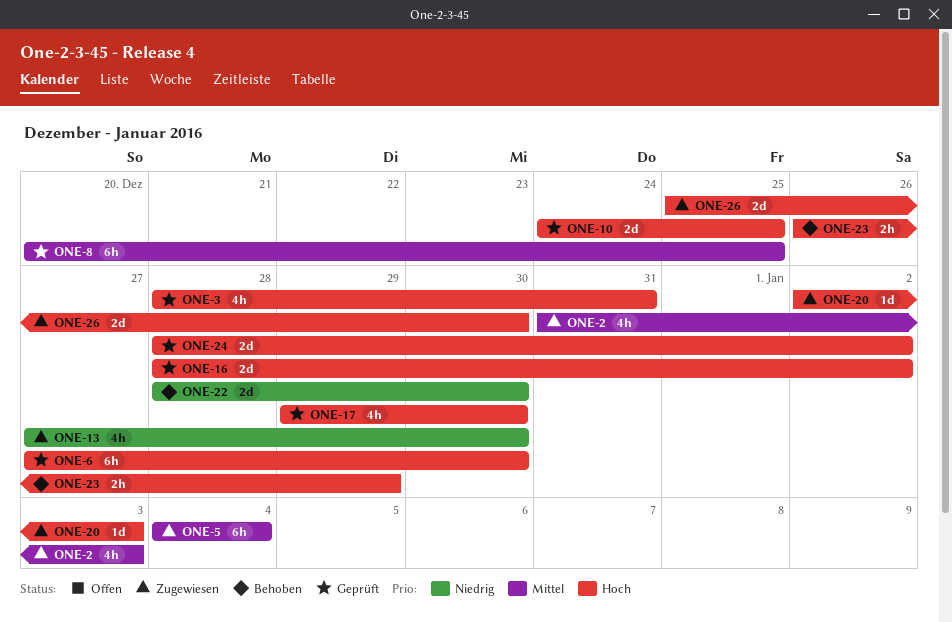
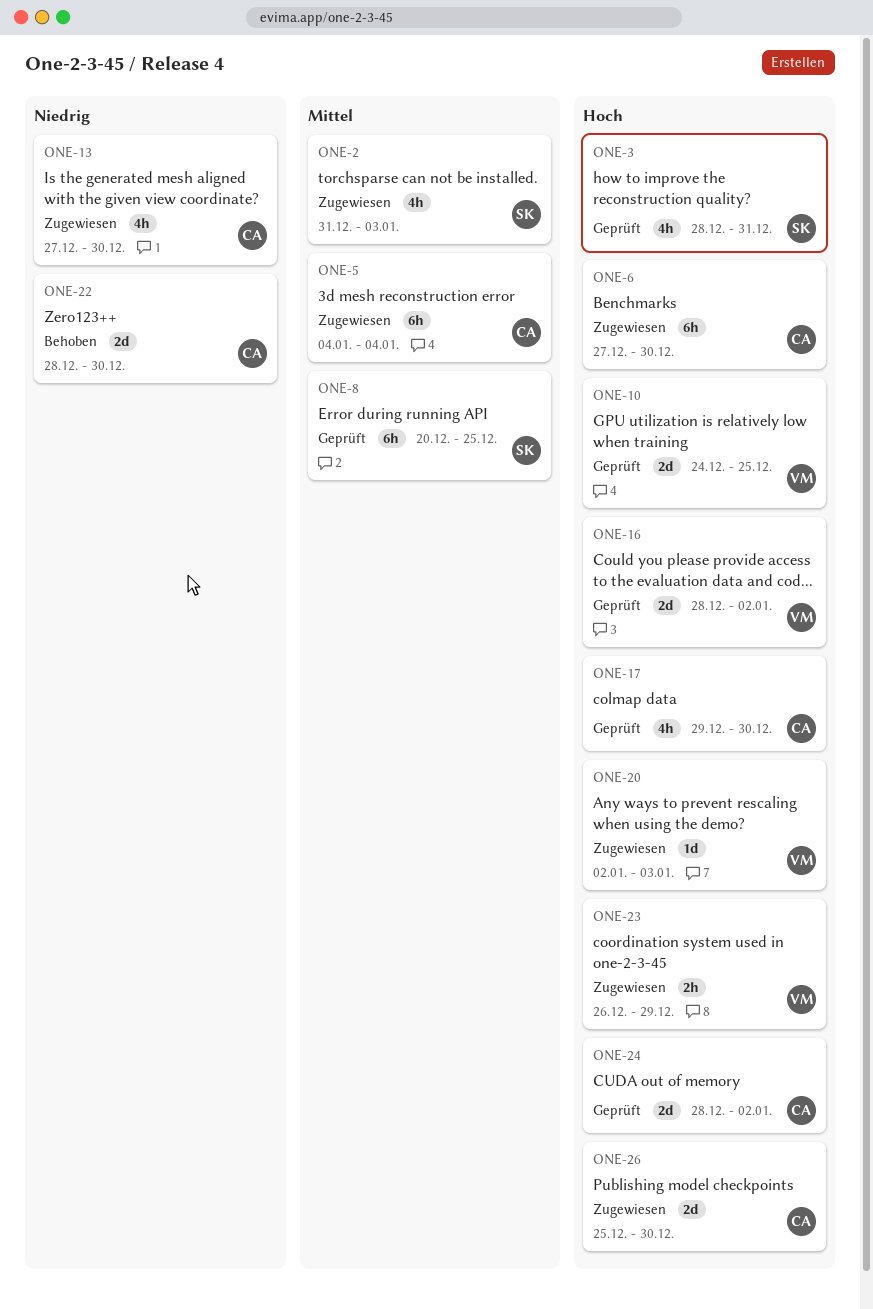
ONE-6, status: Geprüft -> Zugewiesen
ONE-23, status: Behoben -> Zugewiesen

